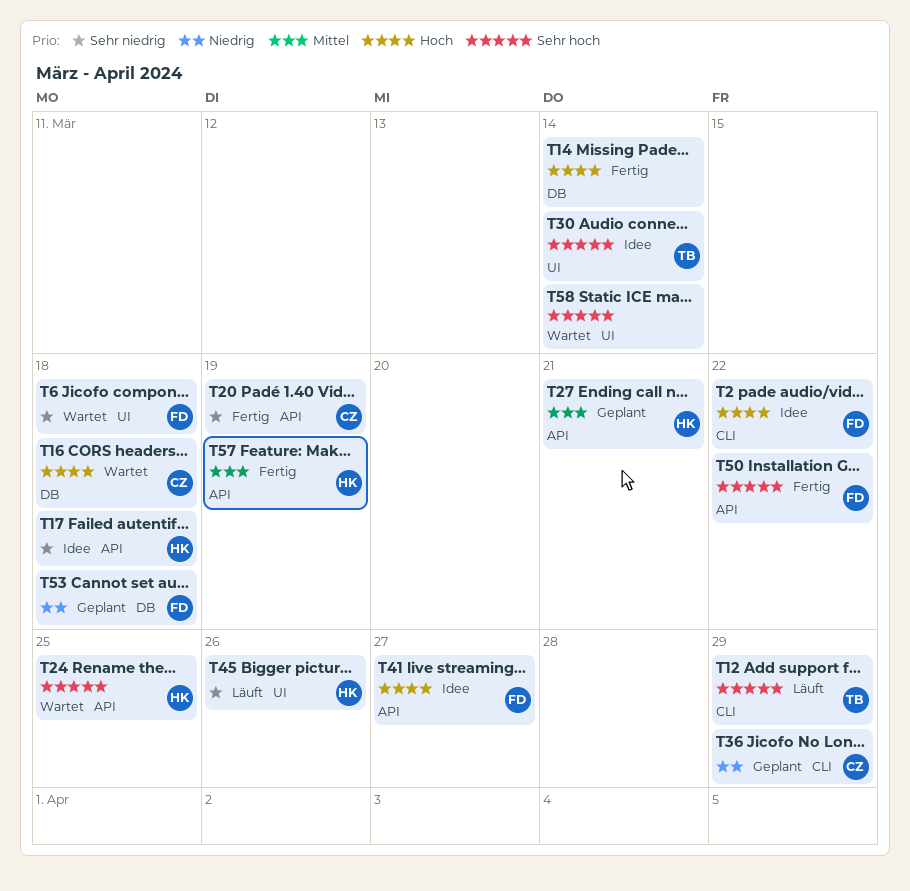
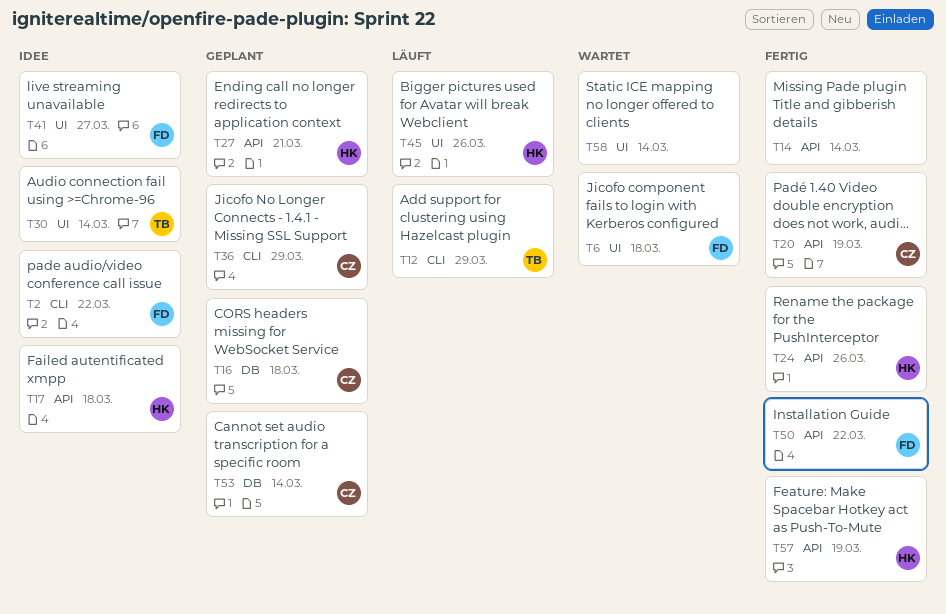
T14, label: DB -> API
T16, status: Wartet -> Geplant
T24, status: Wartet -> Fertig
T24, due: Mar 25 -> Mar 26
T41, label: API -> UI
T53, owner: FD -> CZ
T53, due: Mar 18 -> Mar 14

